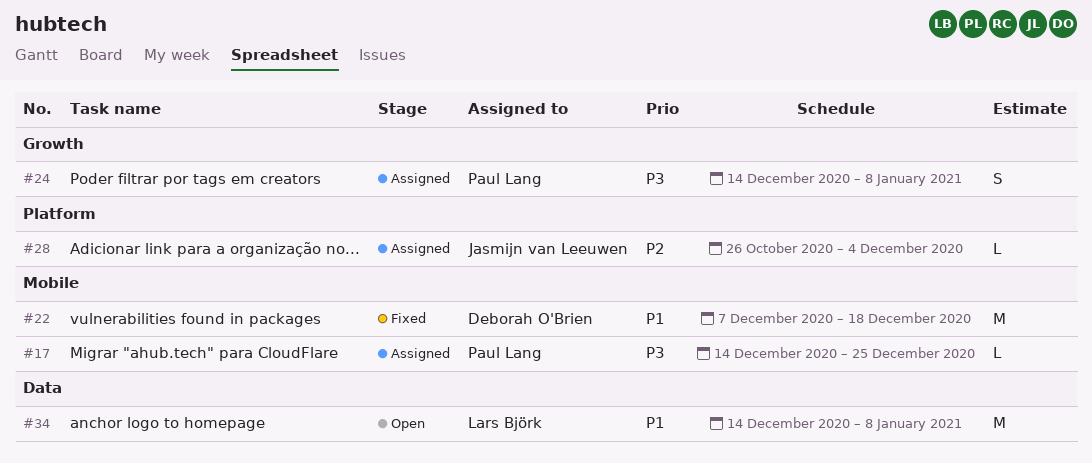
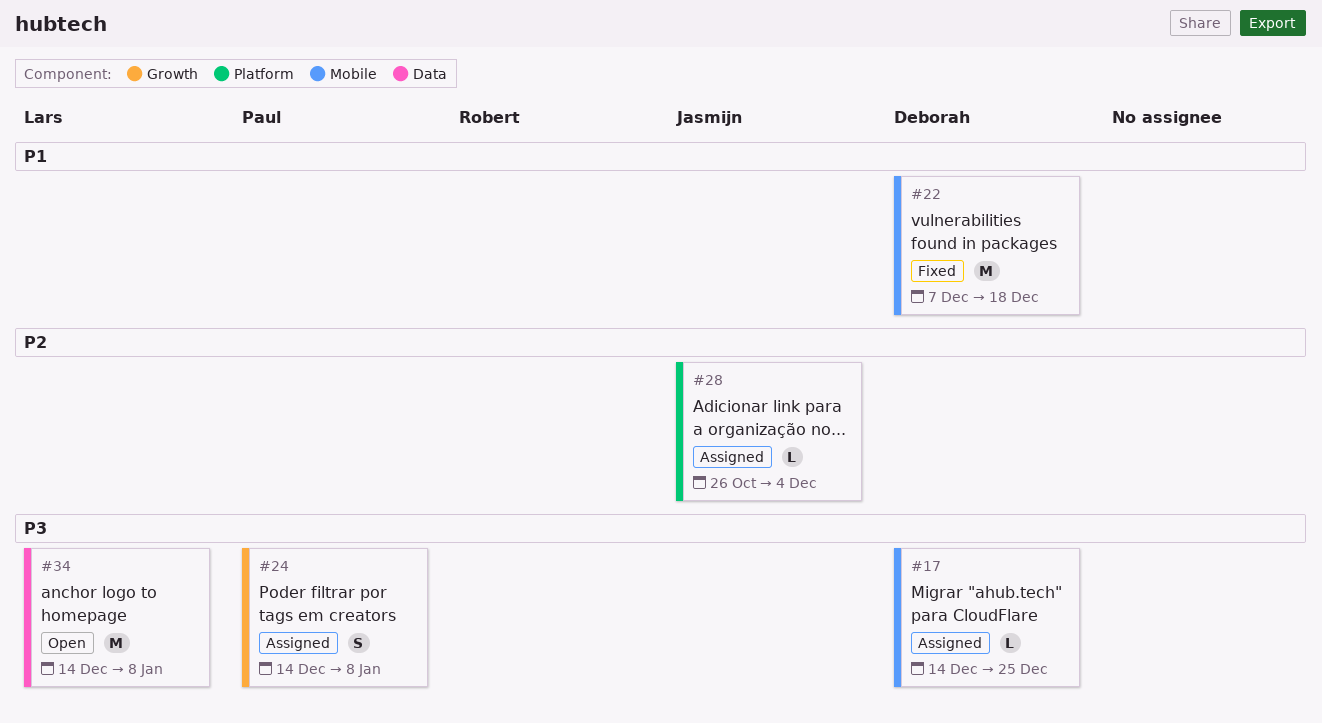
#17, owner: Paul Lang -> Deborah O'Brien
#34, priority: P1 -> P3

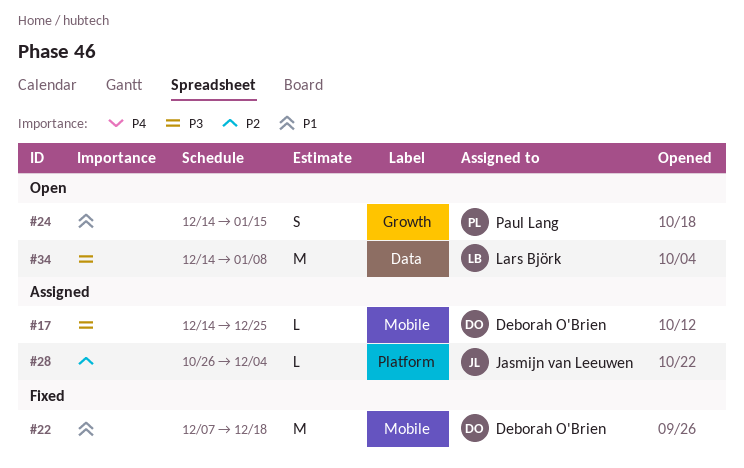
#24, status: Assigned -> Open
#24, priority: P3 -> P1
#24, due: Jan 8 -> Jan 15

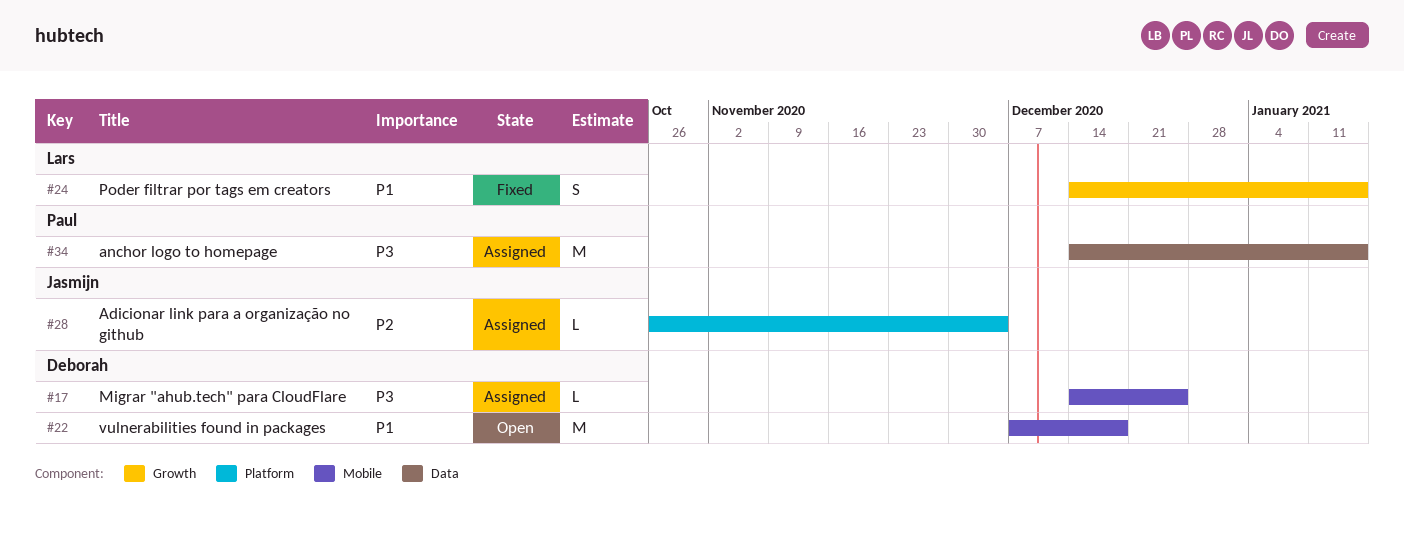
#22, status: Fixed -> Open
#24, status: Open -> Fixed
#24, owner: Paul Lang -> Lars Björk
#34, status: Open -> Assigned
#34, owner: Lars Björk -> Paul Lang
#34, due: Jan 8 -> Jan 15

